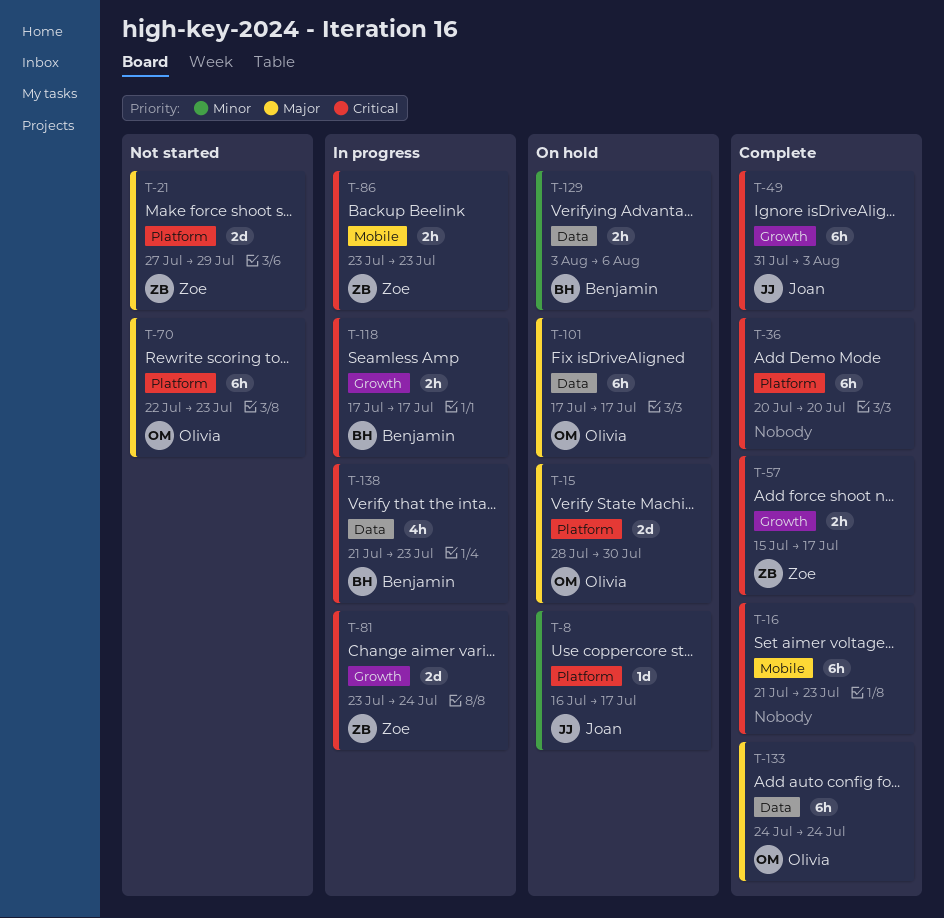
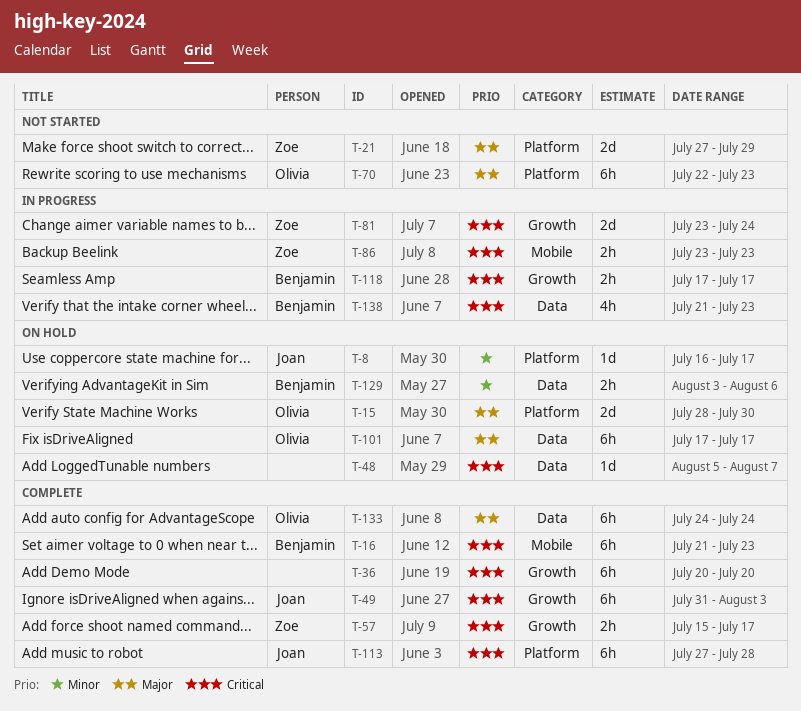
T-16, owner: none -> Benjamin
T-36, label: Platform -> Growth
T-48: none -> present
T-113: none -> present

